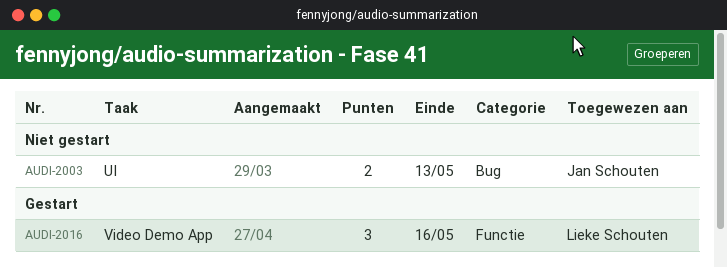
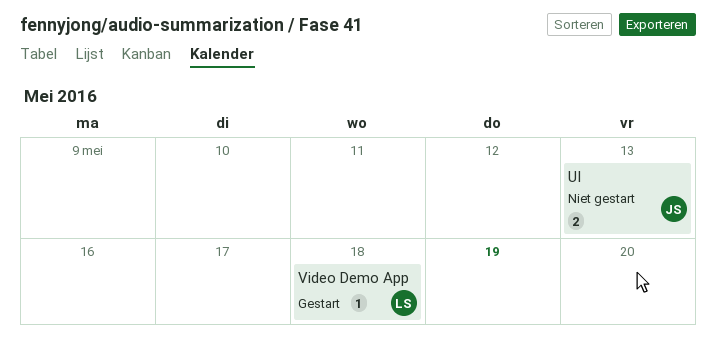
Video Demo App, estimate: 3 -> 1
Video Demo App, due: May 16 -> May 18

